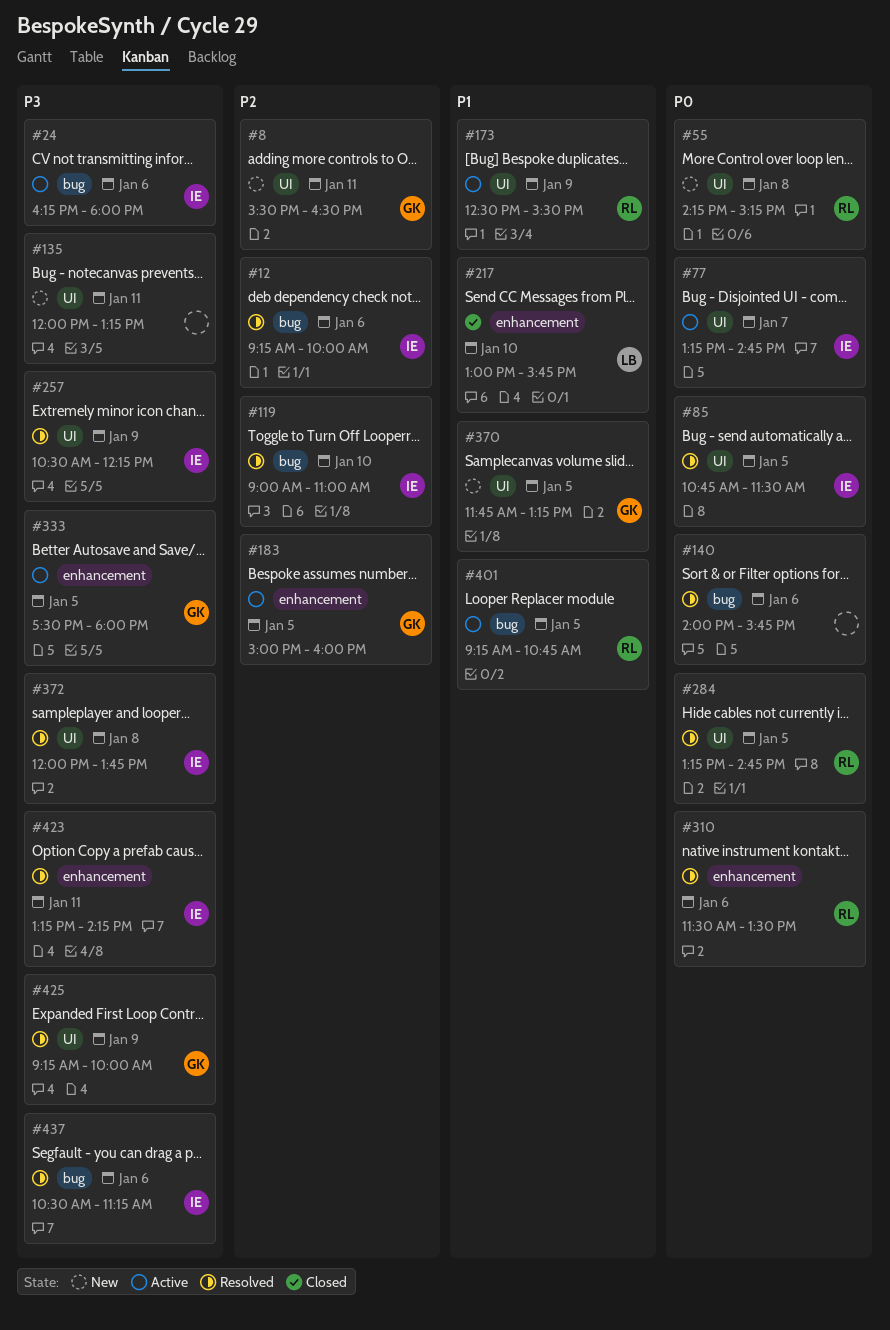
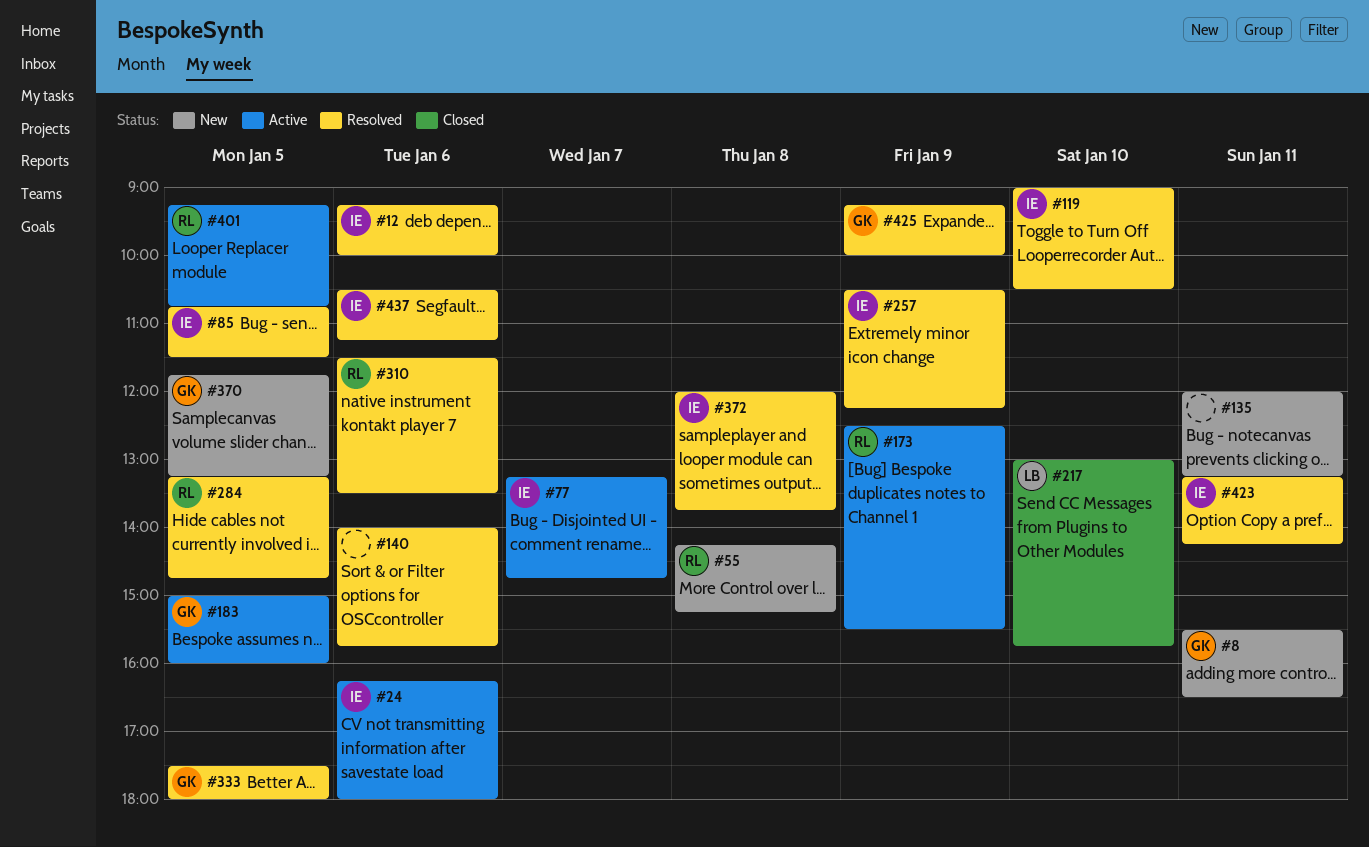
#119, ends: 11:00 -> 10:30
#333, status: Active -> Resolved

